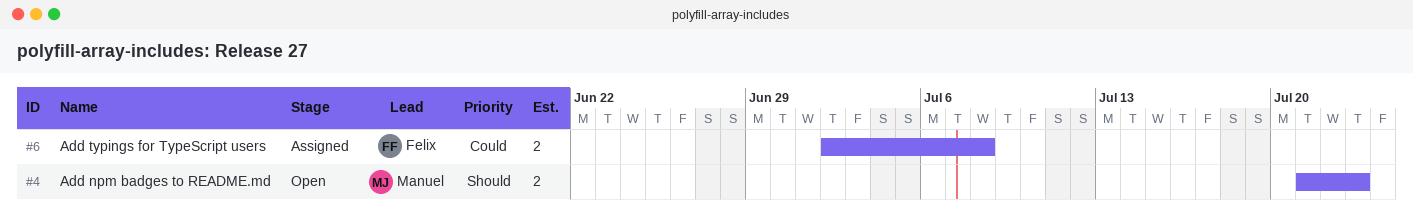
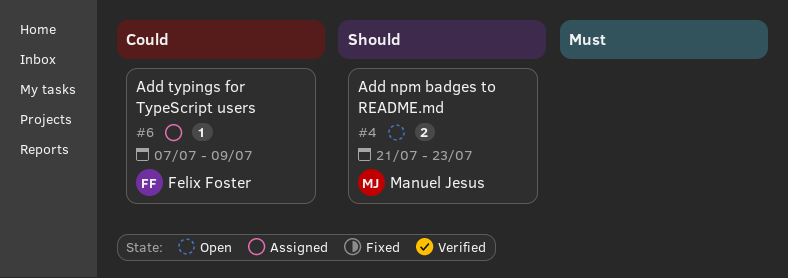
#6, estimate: 2 -> 1
#6, start: Jul 2 -> Jul 7
#6, due: Jul 8 -> Jul 9

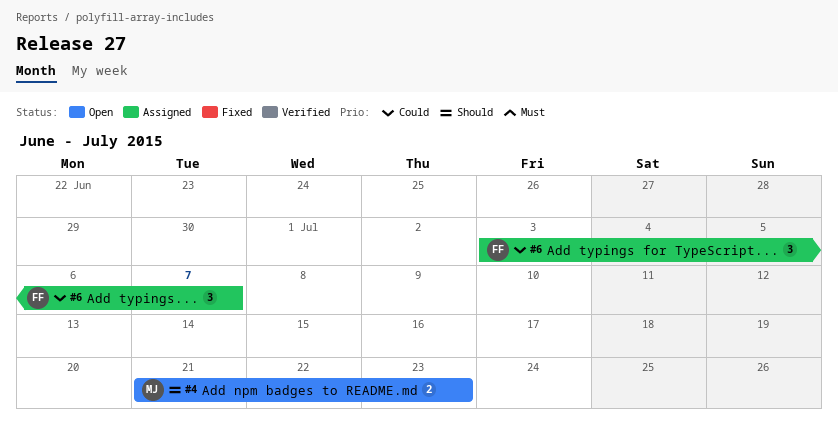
#6, estimate: 1 -> 3
#6, start: Jul 7 -> Jul 3
#6, due: Jul 9 -> Jul 7

